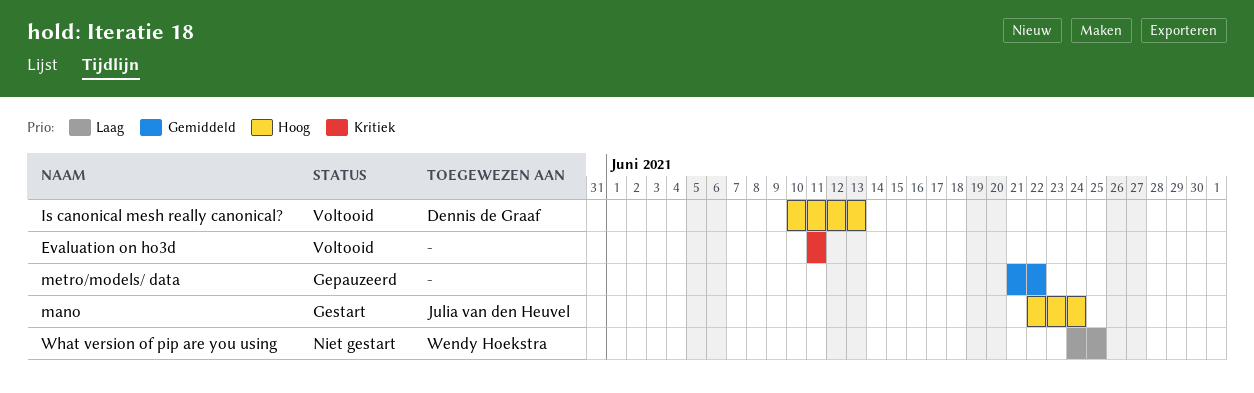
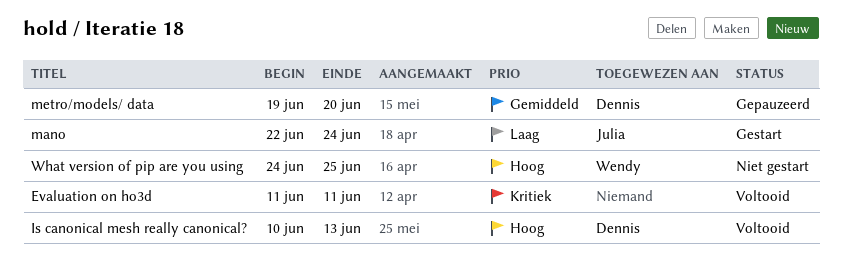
mano, priority: Hoog -> Laag
metro/models/ data, owner: none -> Dennis de Graaf
metro/models/ data, start: Jun 21 -> Jun 19
metro/models/ data, due: Jun 22 -> Jun 20
What version of pip are you using, priority: Laag -> Hoog

